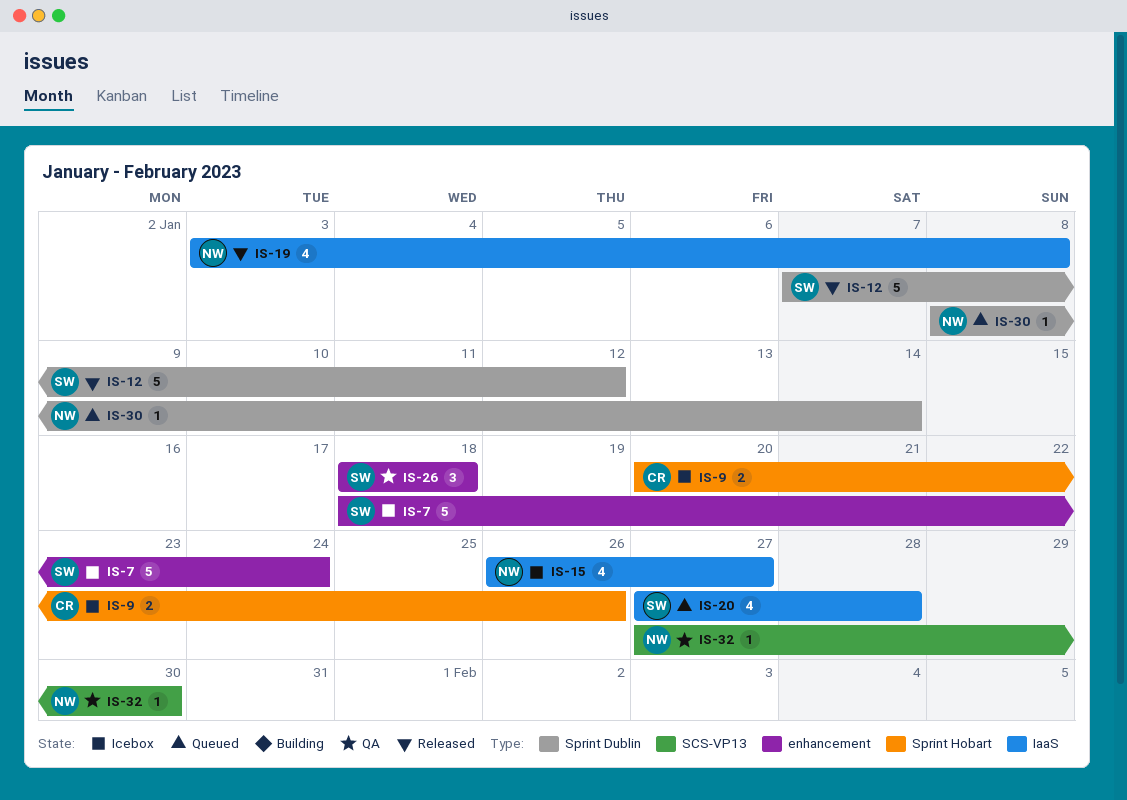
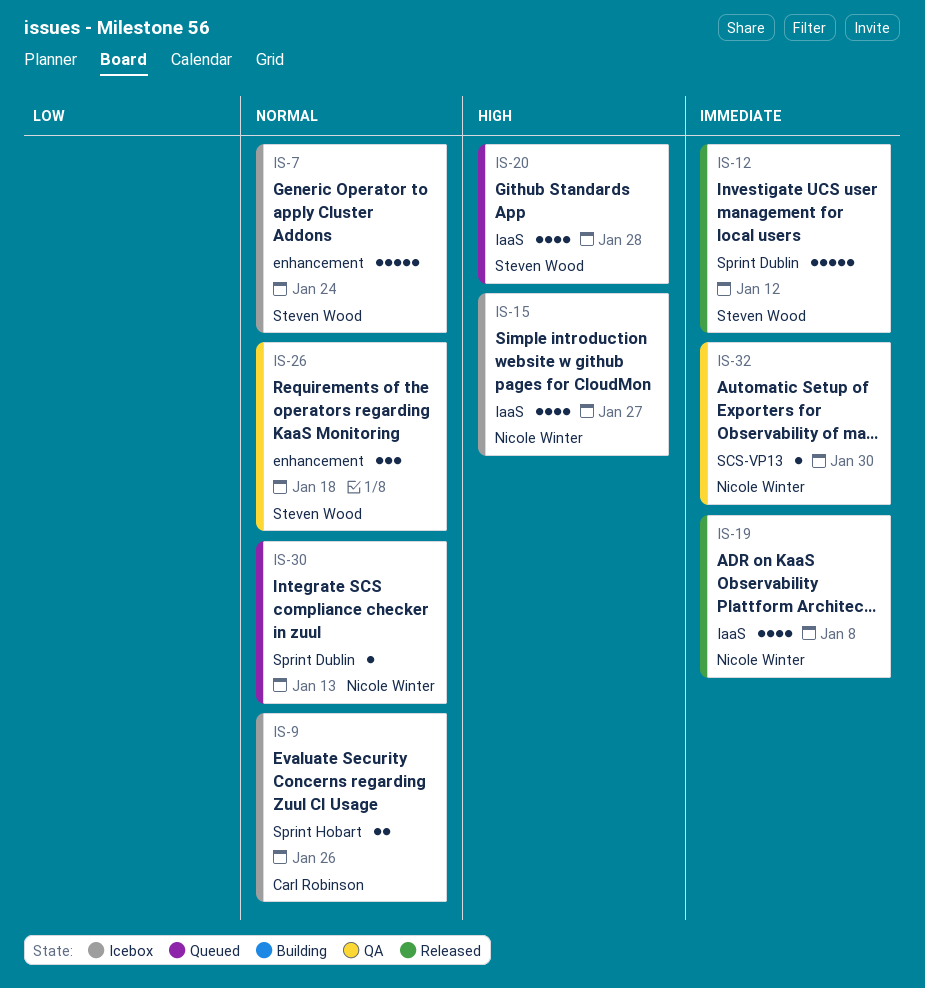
IS-30, due: Jan 14 -> Jan 13

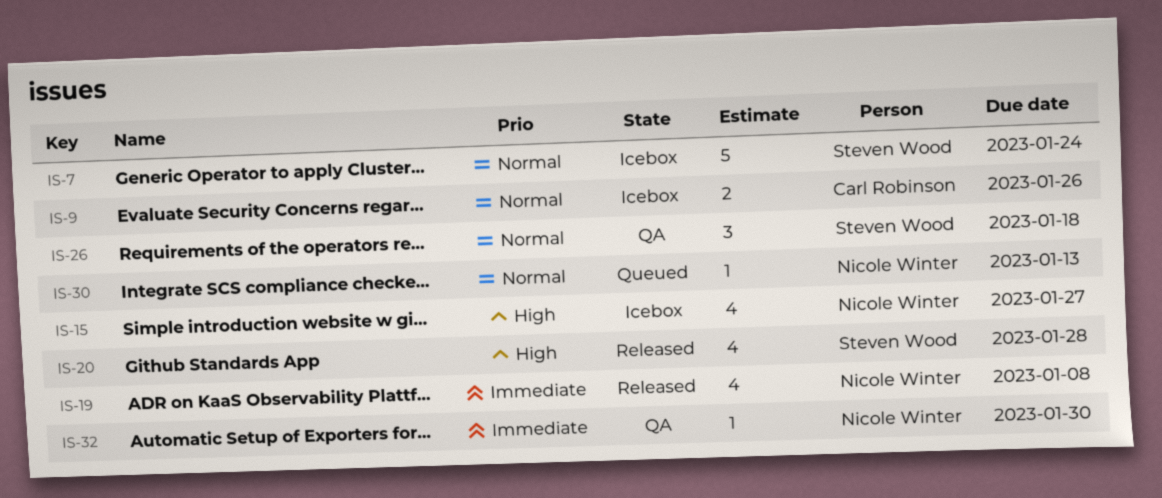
IS-12: present -> none
IS-20, status: Queued -> Released

